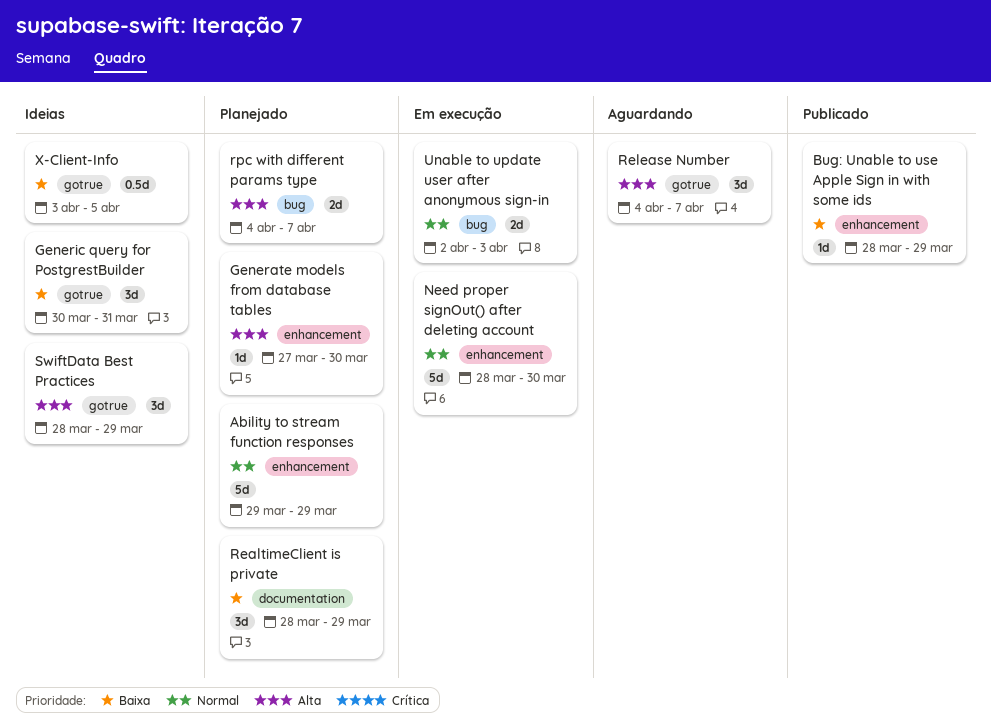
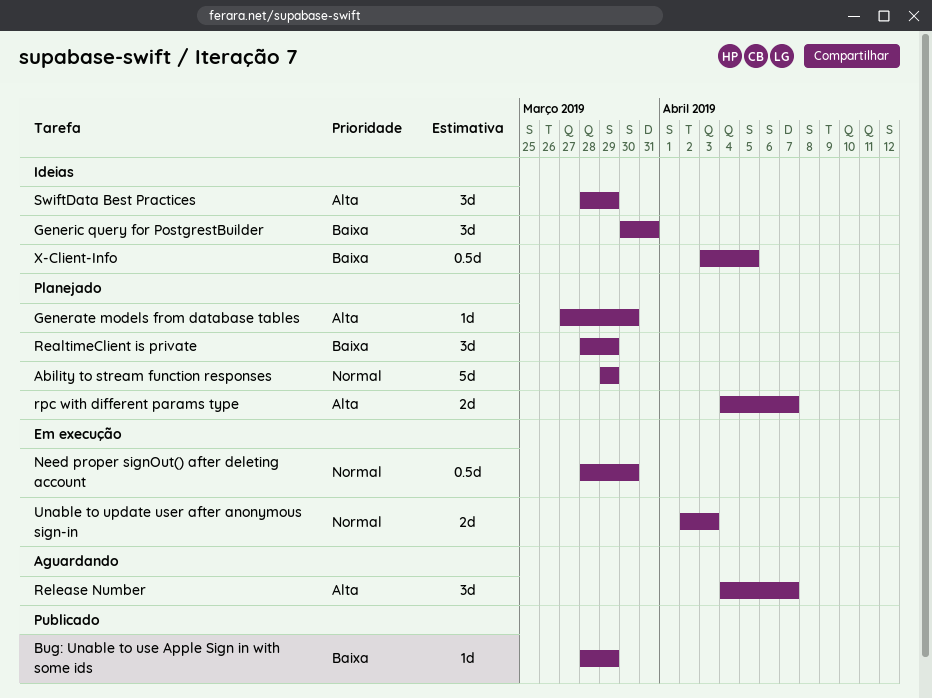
Need proper signOut() after deleting account, estimate: 5d -> 0.5d

